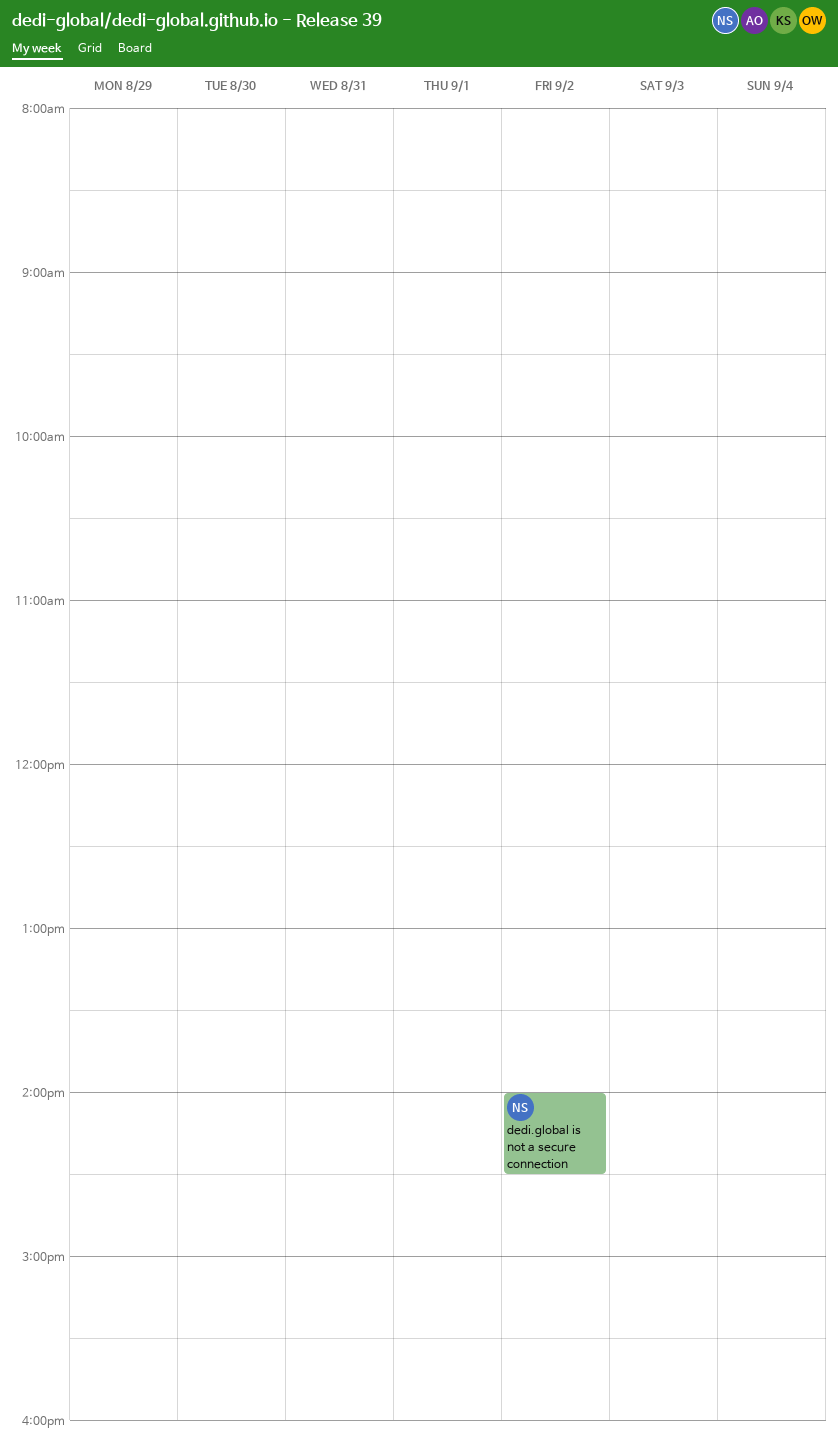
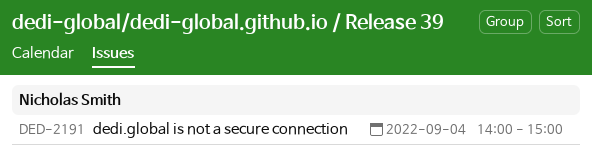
dedi.global is not a secure connection, day: Sep 2 -> Sep 4
dedi.global is not a secure connection, ends: 14:30 -> 15:00

